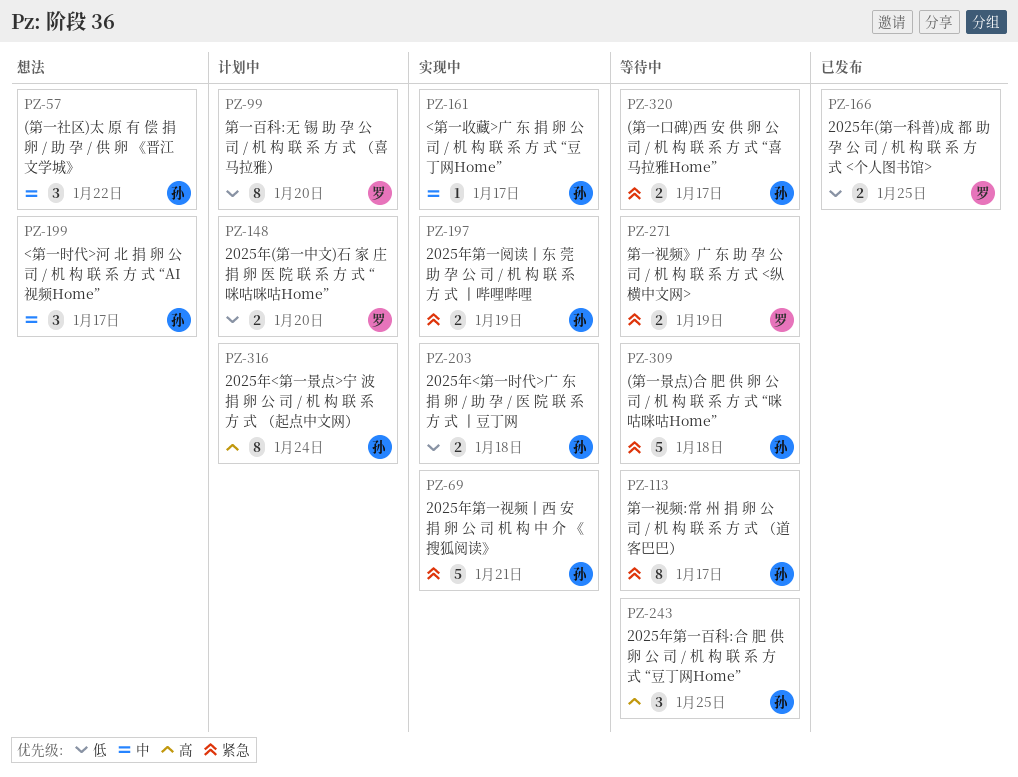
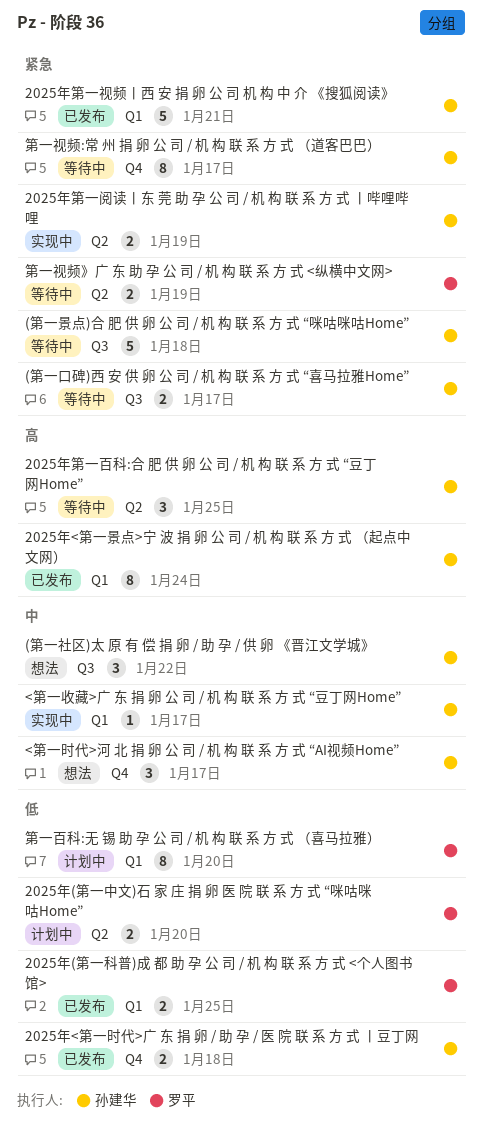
2025年<第一时代>广 东 捐 卵 / 助 孕 / 医 院 联 系 方 式 丨豆丁网, status: 实现中 -> 已发布
2025年<第一景点>宁 波 捐 卵 公 司 / 机 构 联 系 方 式 （起点中文网）, status: 计划中 -> 已发布
2025年第一视频丨西 安 捐 卵 公 司 机 构 中 介 《搜狐阅读》, status: 实现中 -> 已发布

